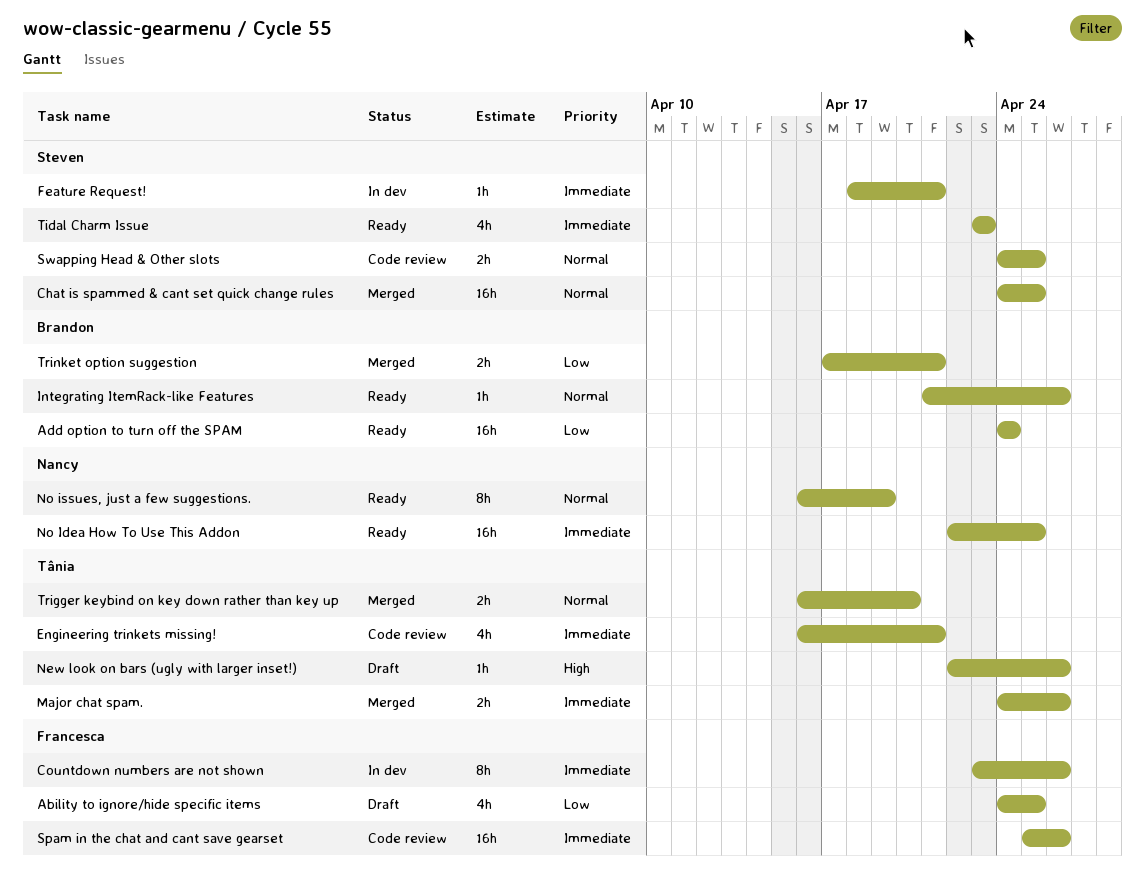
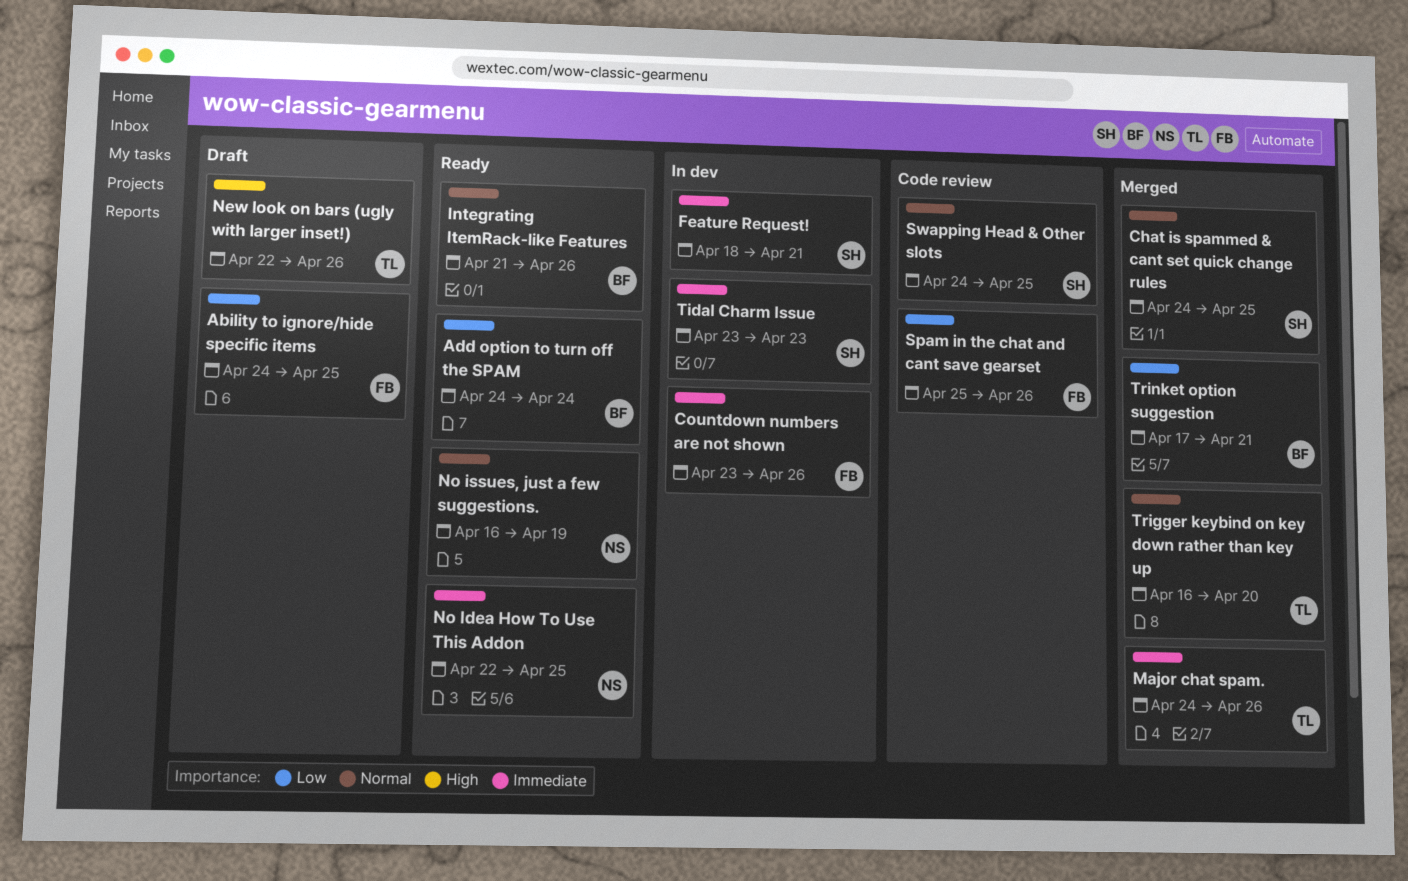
Engineering trinkets missing!: present -> none
Spam in the chat and cant save gearset, priority: Immediate -> Low
Tidal Charm Issue, status: Ready -> In dev

